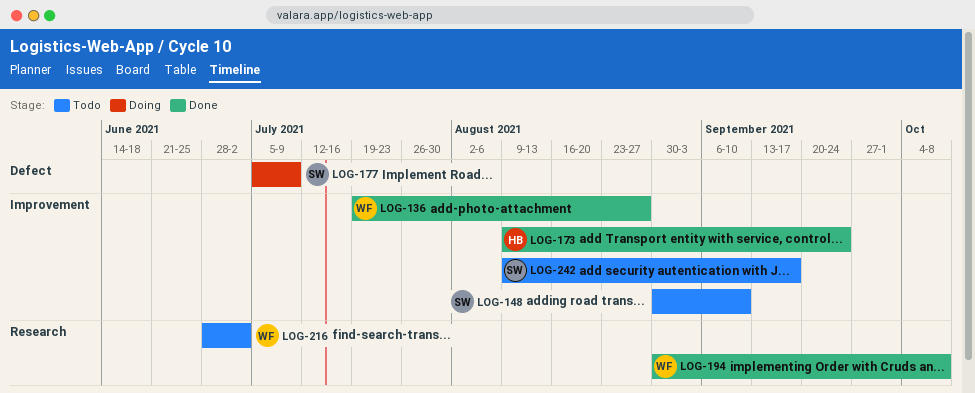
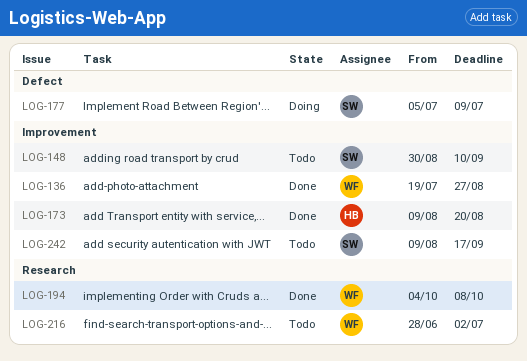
LOG-173, due: Sep 24 -> Aug 20
LOG-194, start: Aug 30 -> Oct 4

